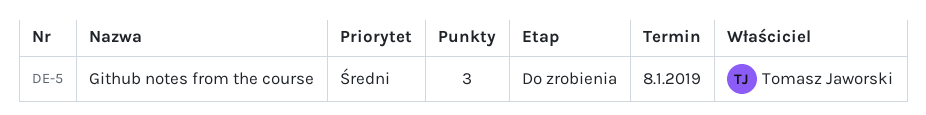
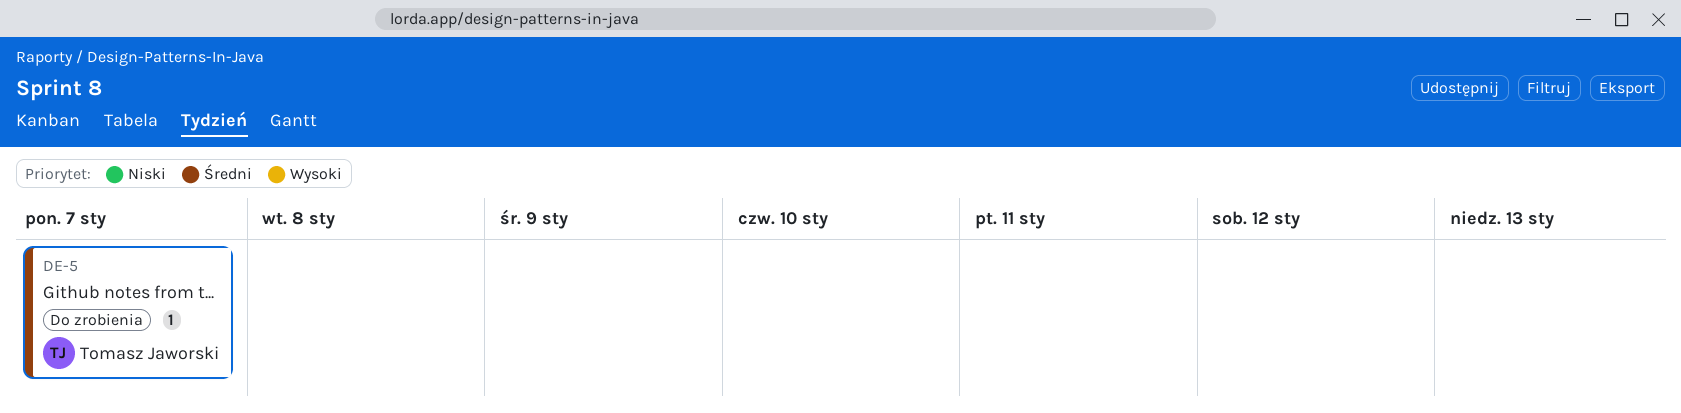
DE-5, estimate: 3 -> 1
DE-5, due: Jan 8 -> Jan 7

